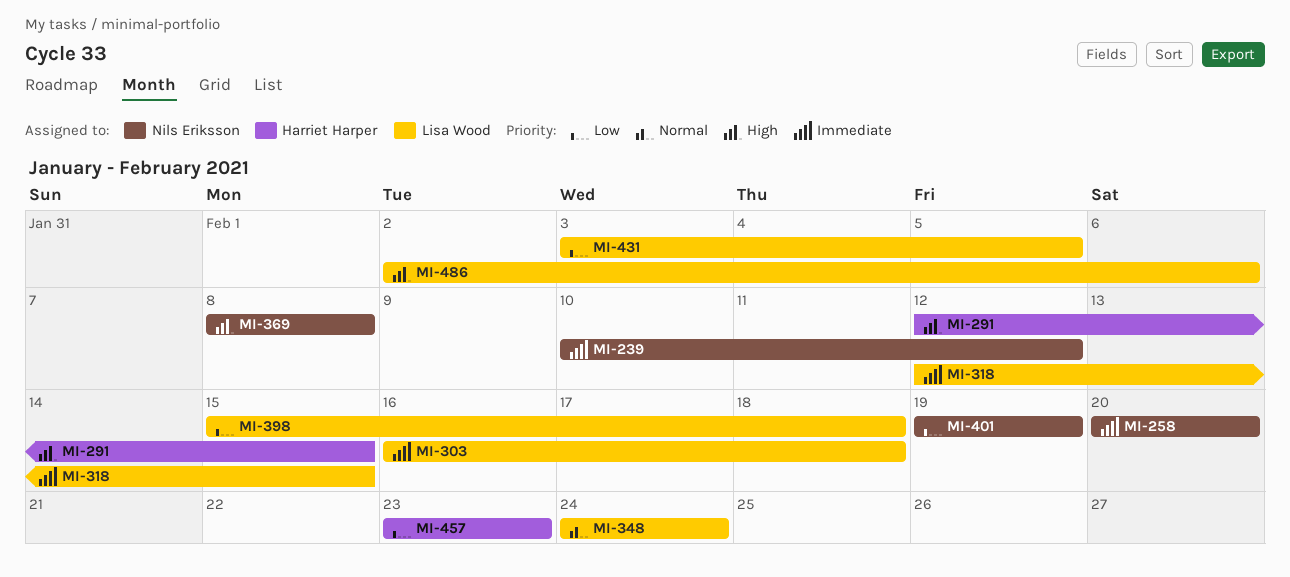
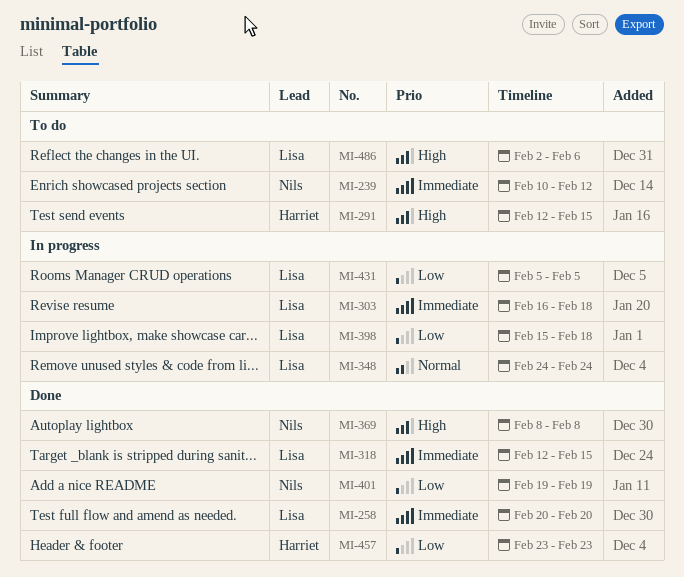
MI-258, owner: Nils Eriksson -> Lisa Wood
MI-431, start: Feb 3 -> Feb 5

